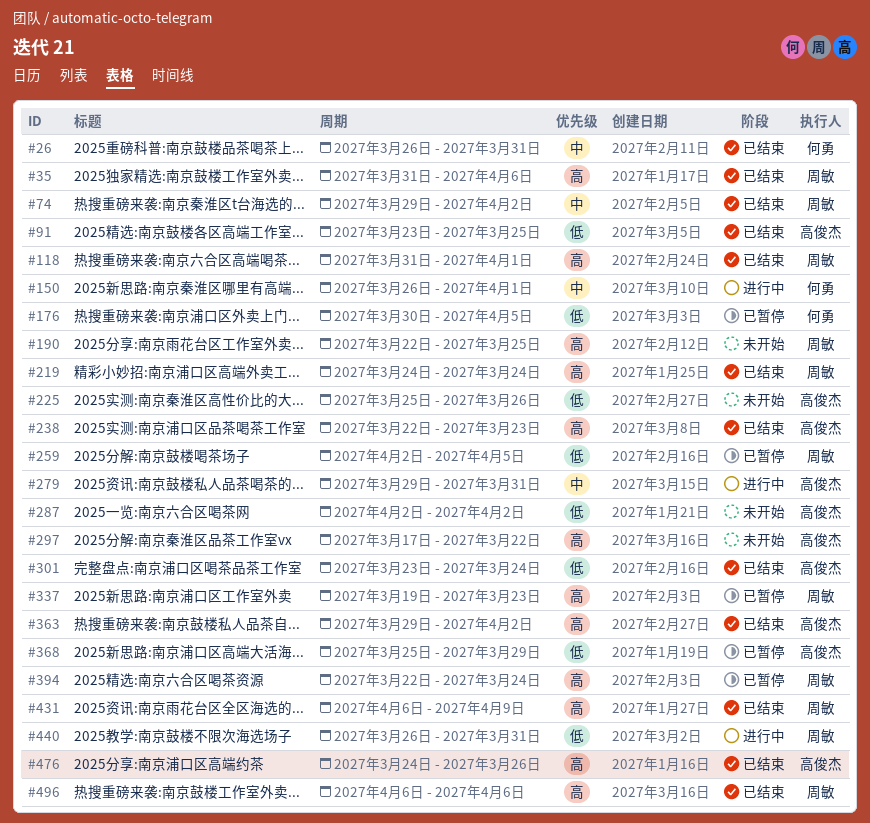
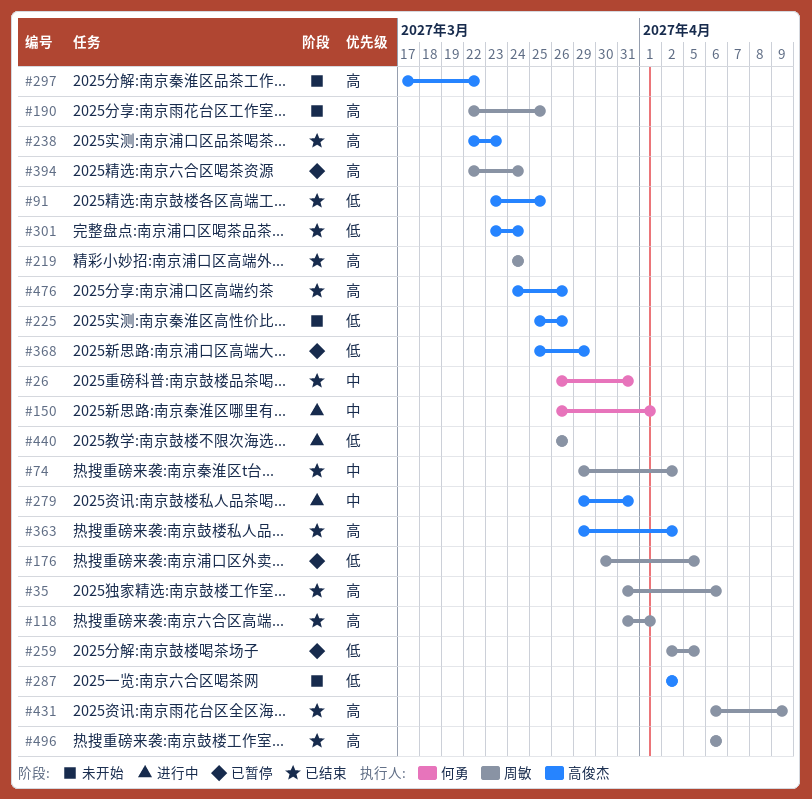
#176, owner: 何勇 -> 周敏
#337: present -> none
#440, due: Mar 31 -> Mar 26

